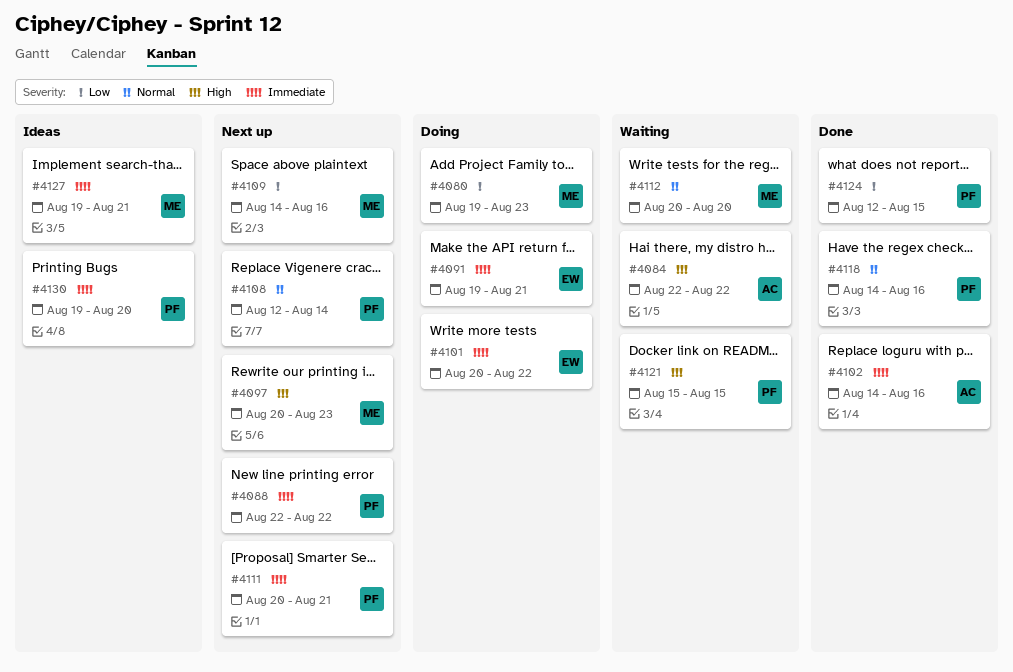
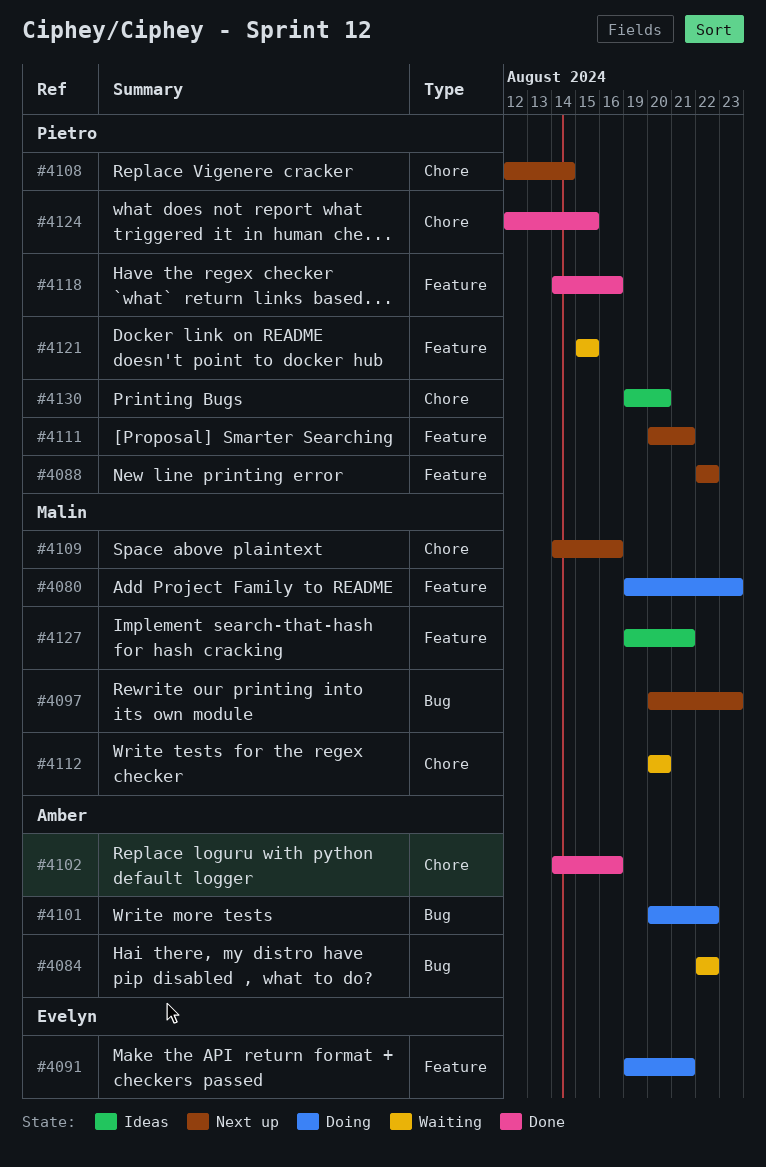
#4101, owner: Evelyn -> Amber

